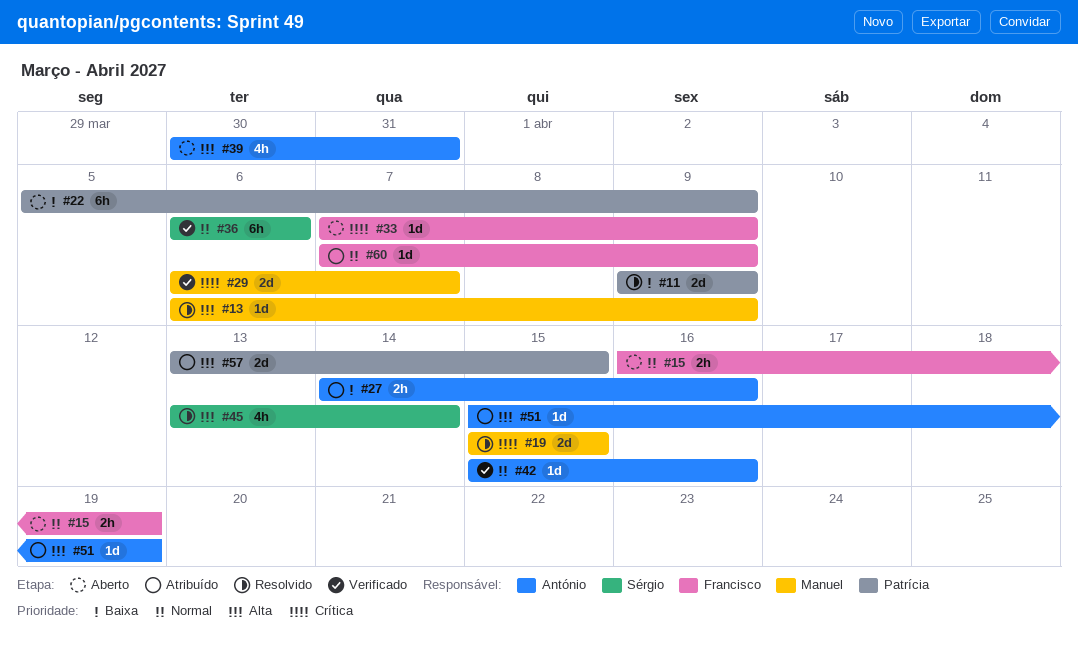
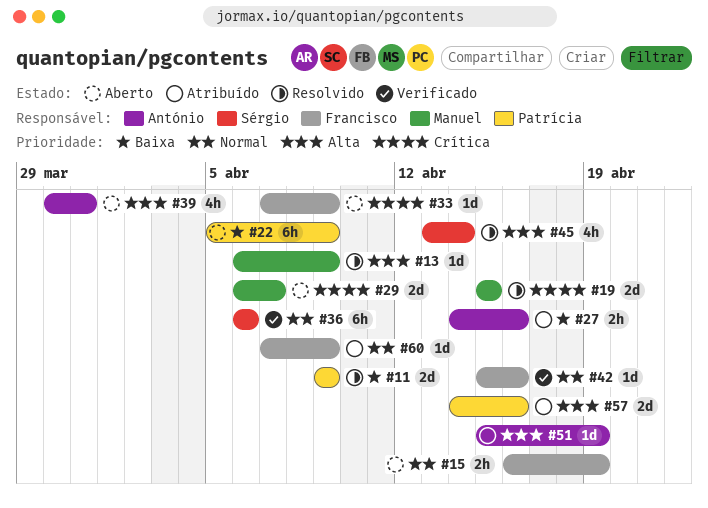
#29, status: Verificado -> Aberto
#42, owner: António -> Francisco
#57, start: Apr 13 -> Apr 14
#57, due: Apr 15 -> Apr 16

